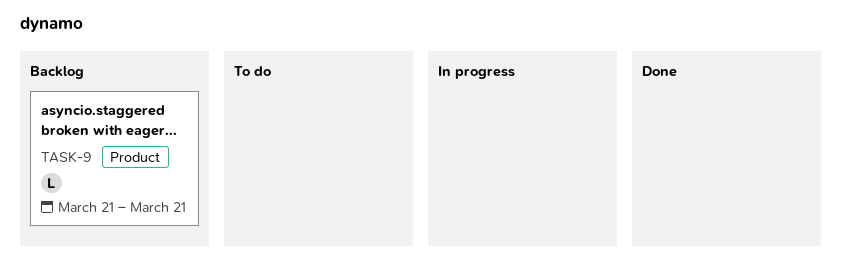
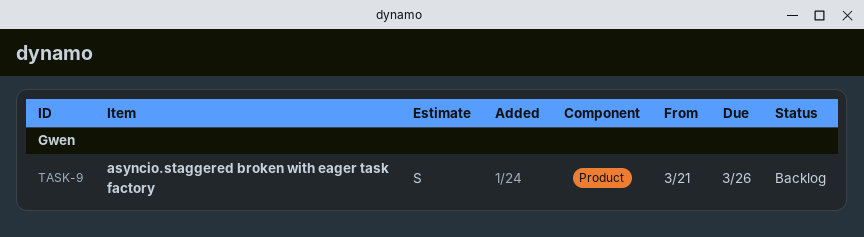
TASK-9, estimate: L -> S
TASK-9, due: Mar 21 -> Mar 26

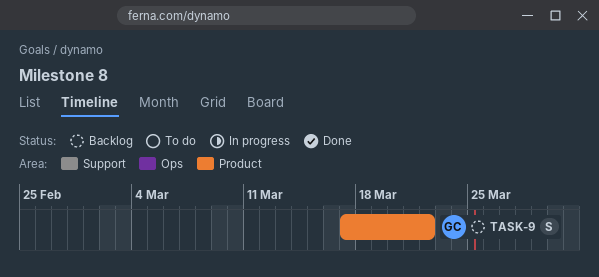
TASK-9, start: Mar 21 -> Mar 17
TASK-9, due: Mar 26 -> Mar 22

